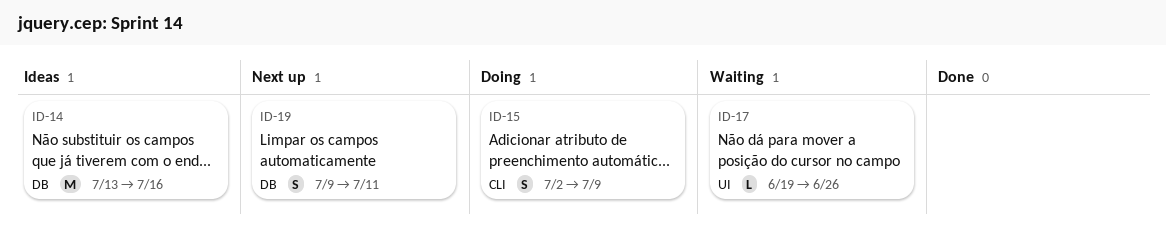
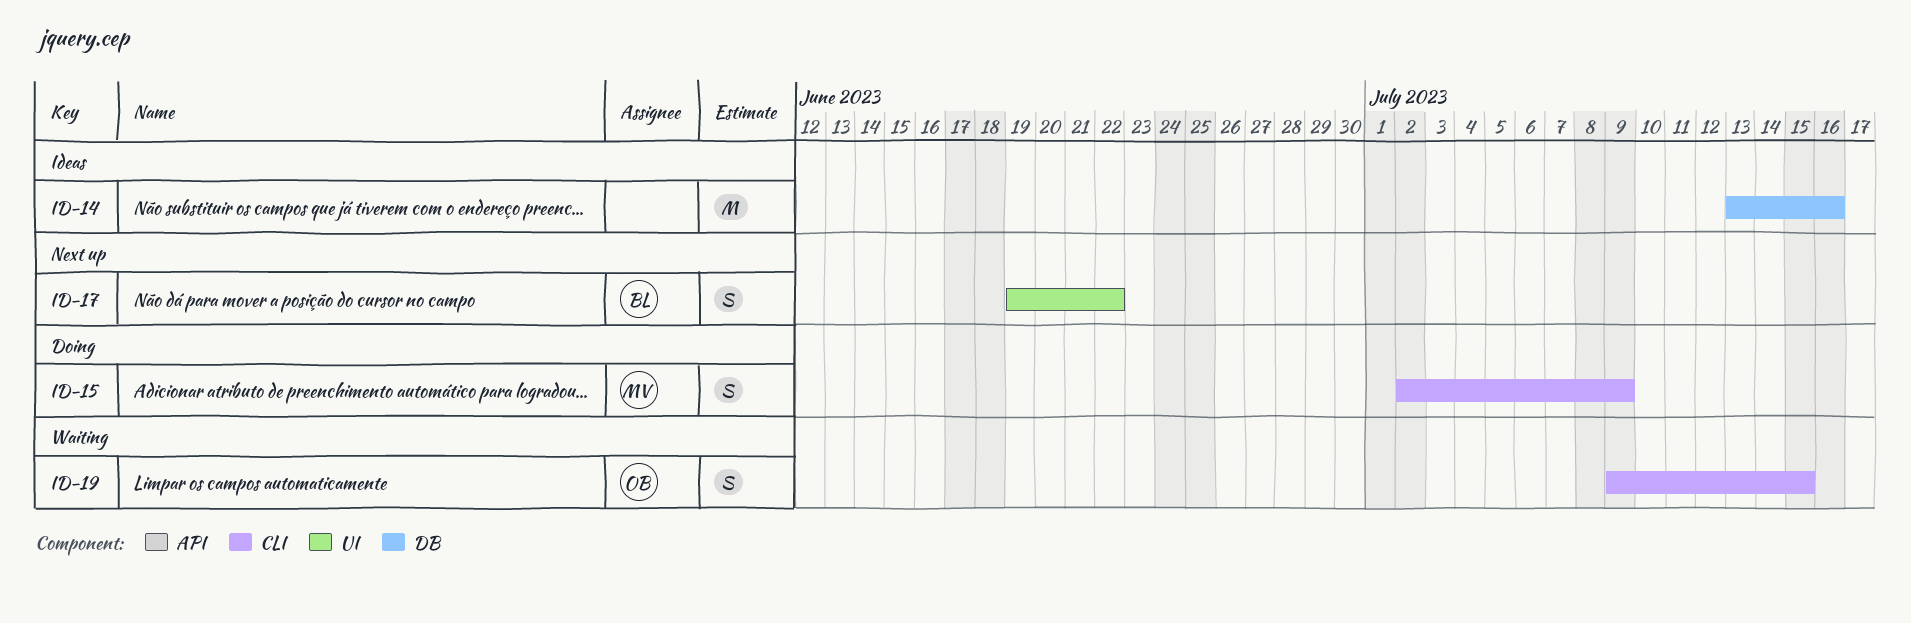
ID-17, status: Waiting -> Next up
ID-17, estimate: L -> S
ID-17, due: Jun 26 -> Jun 22
ID-19, status: Next up -> Waiting
ID-19, label: DB -> CLI
ID-19, due: Jul 11 -> Jul 15

